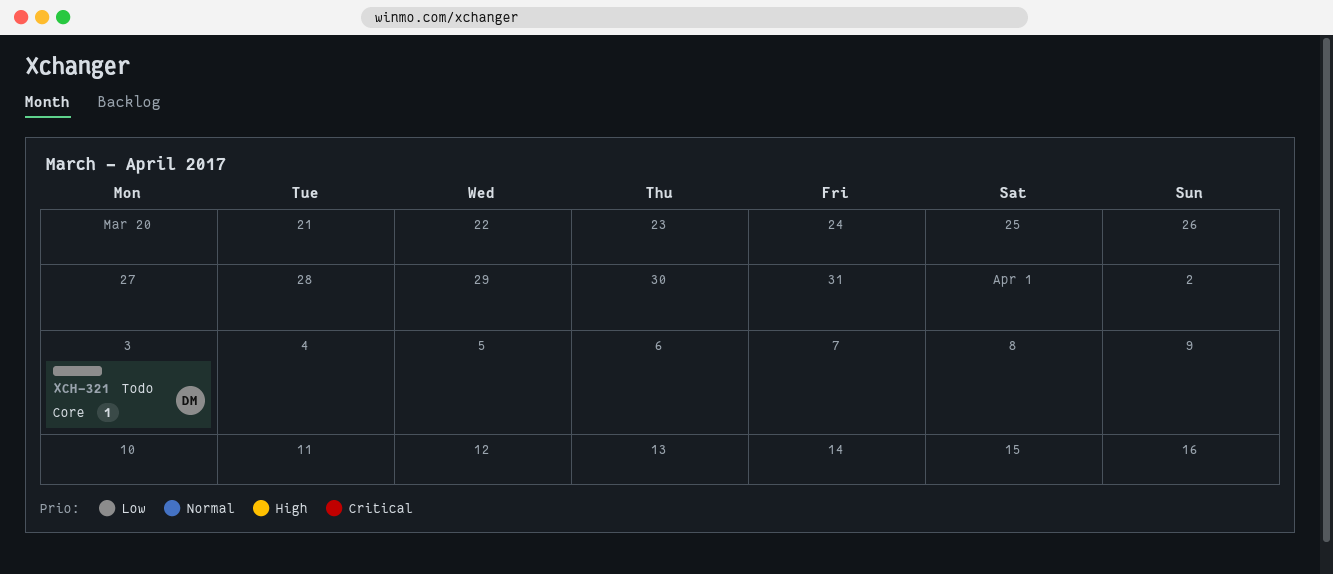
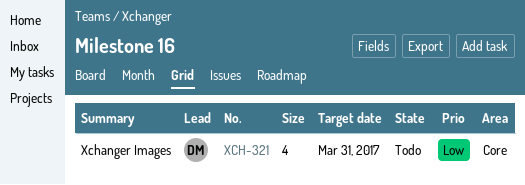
XCH-321, estimate: 1 -> 4
XCH-321, due: Apr 3 -> Mar 31

